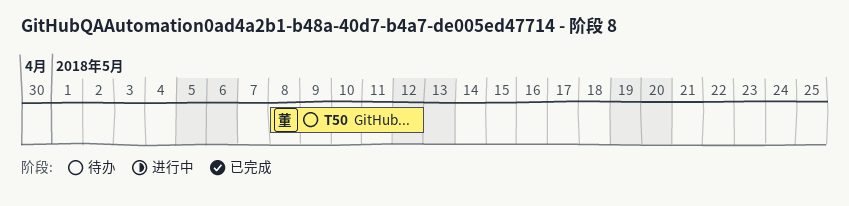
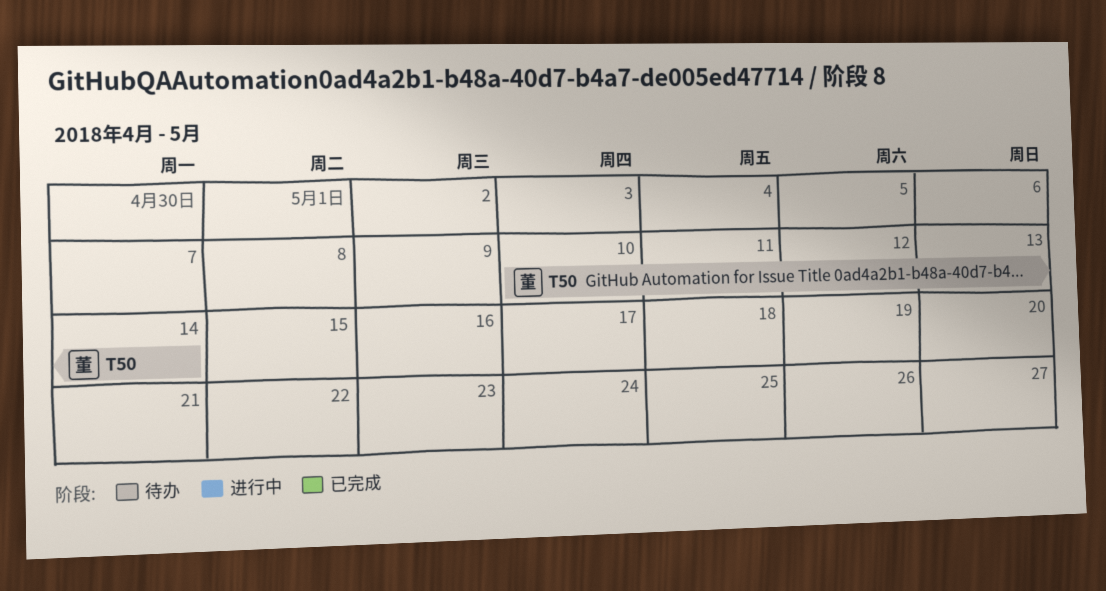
T50, start: May 8 -> May 10
T50, due: May 12 -> May 14

